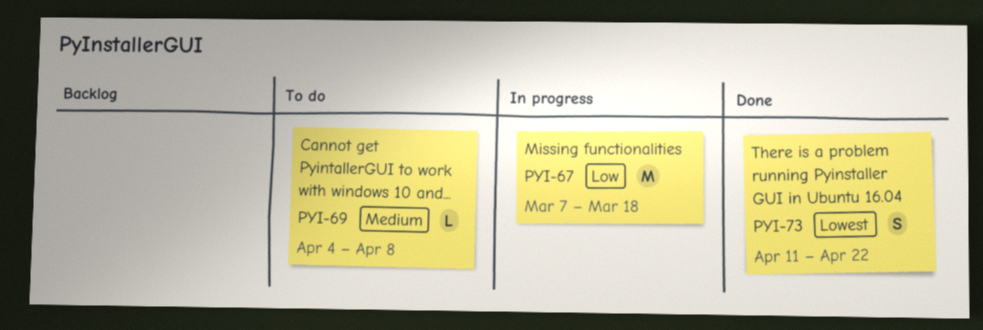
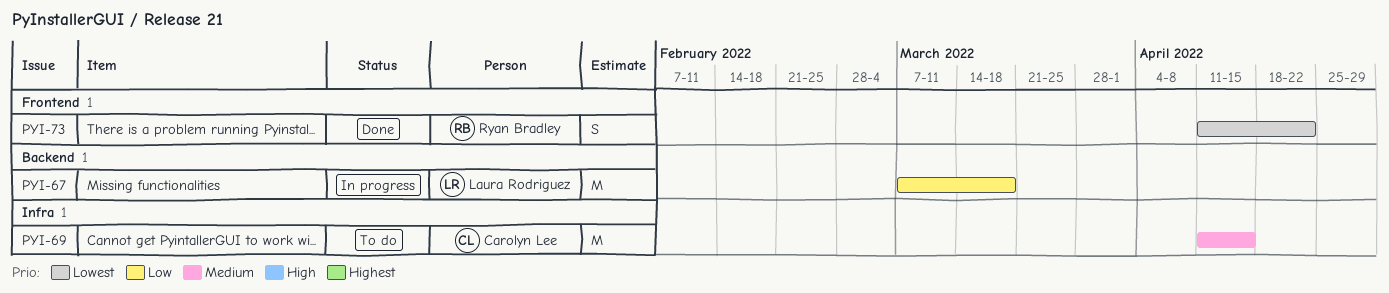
PYI-69, estimate: L -> M
PYI-69, start: Apr 4 -> Apr 11
PYI-69, due: Apr 8 -> Apr 15

